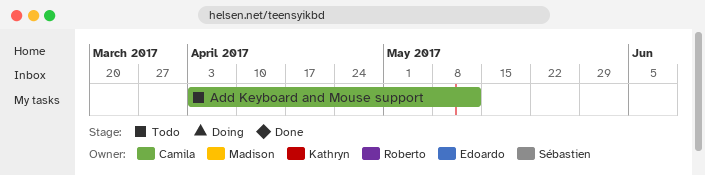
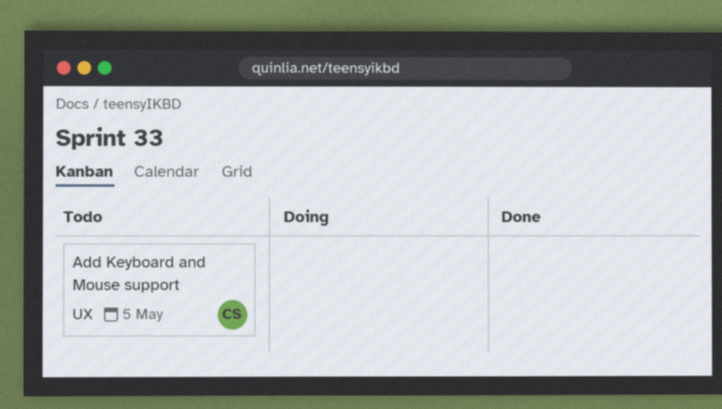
Add Keyboard and Mouse support, due: May 12 -> May 5

